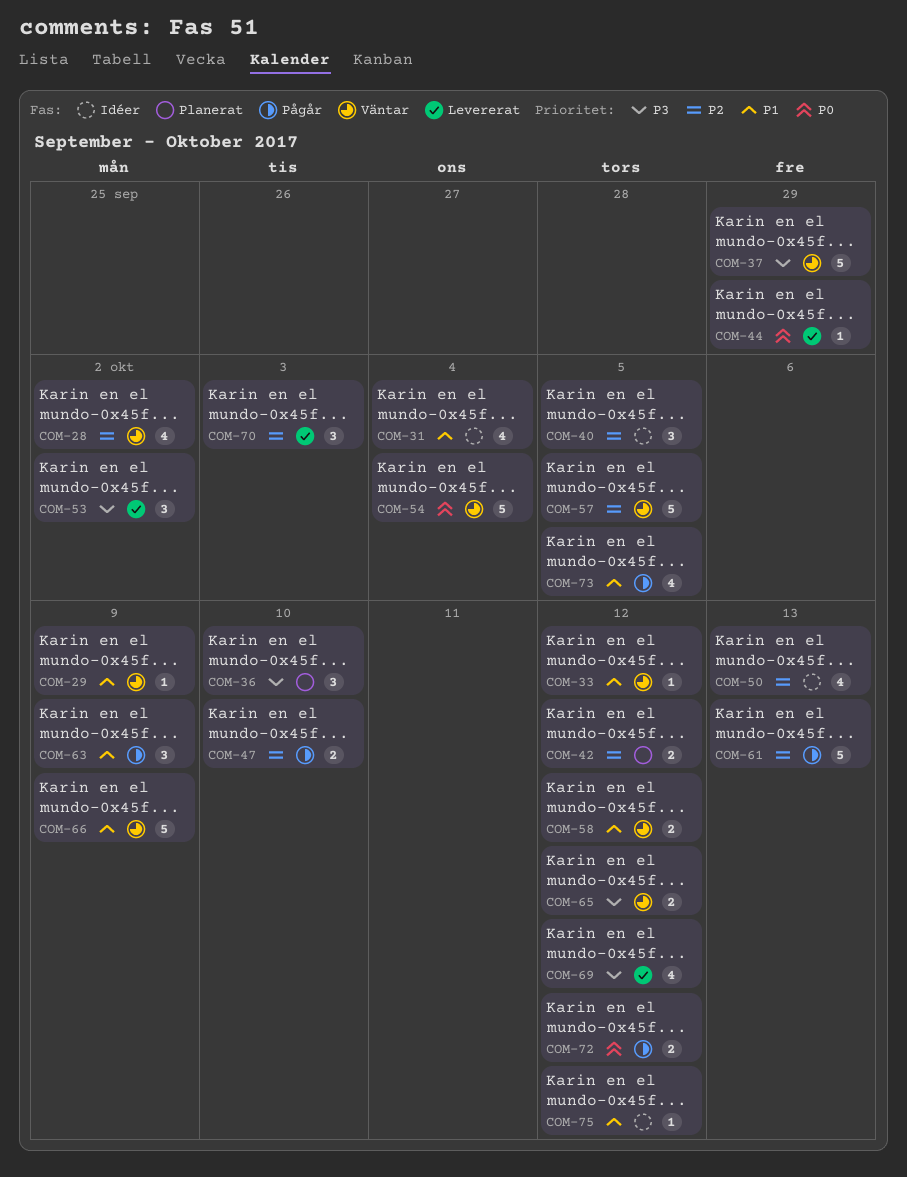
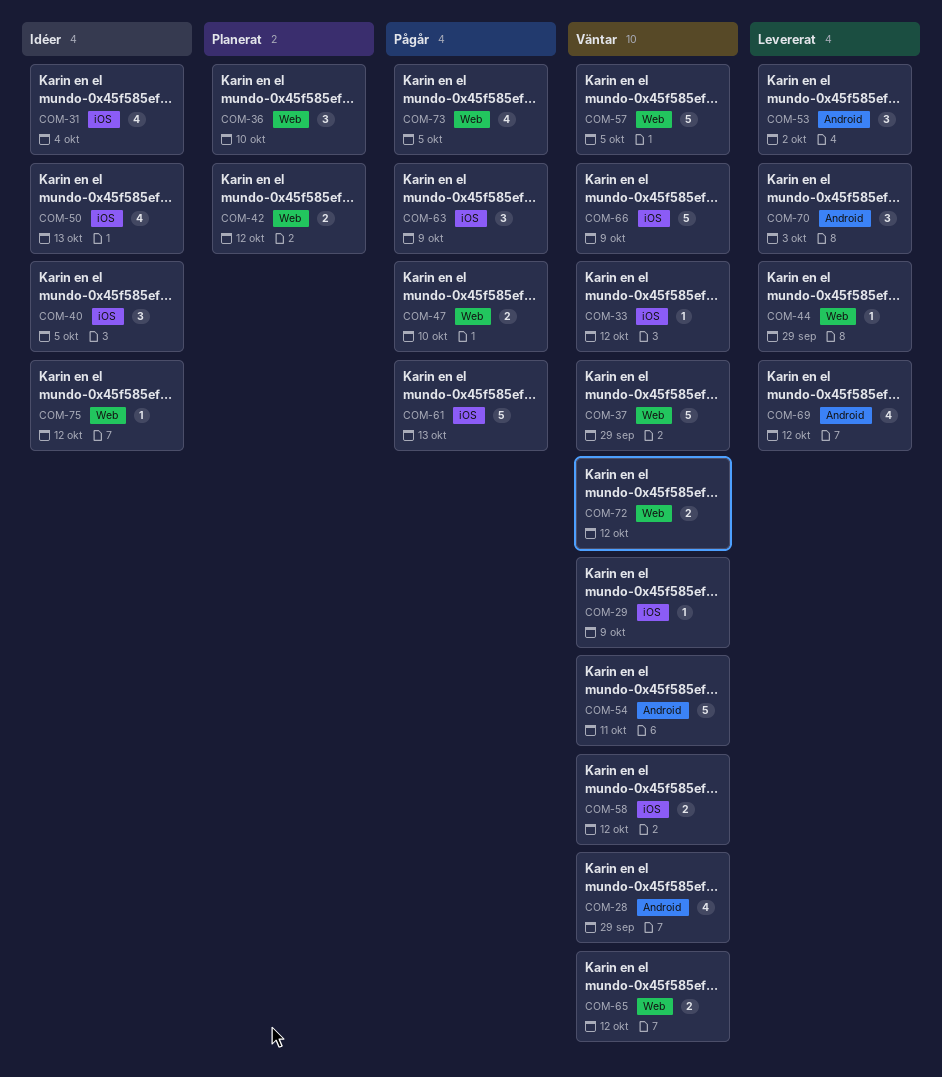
COM-28, due: Oct 2 -> Sep 29
COM-54, due: Oct 4 -> Oct 11
COM-72, status: Pågår -> Väntar

